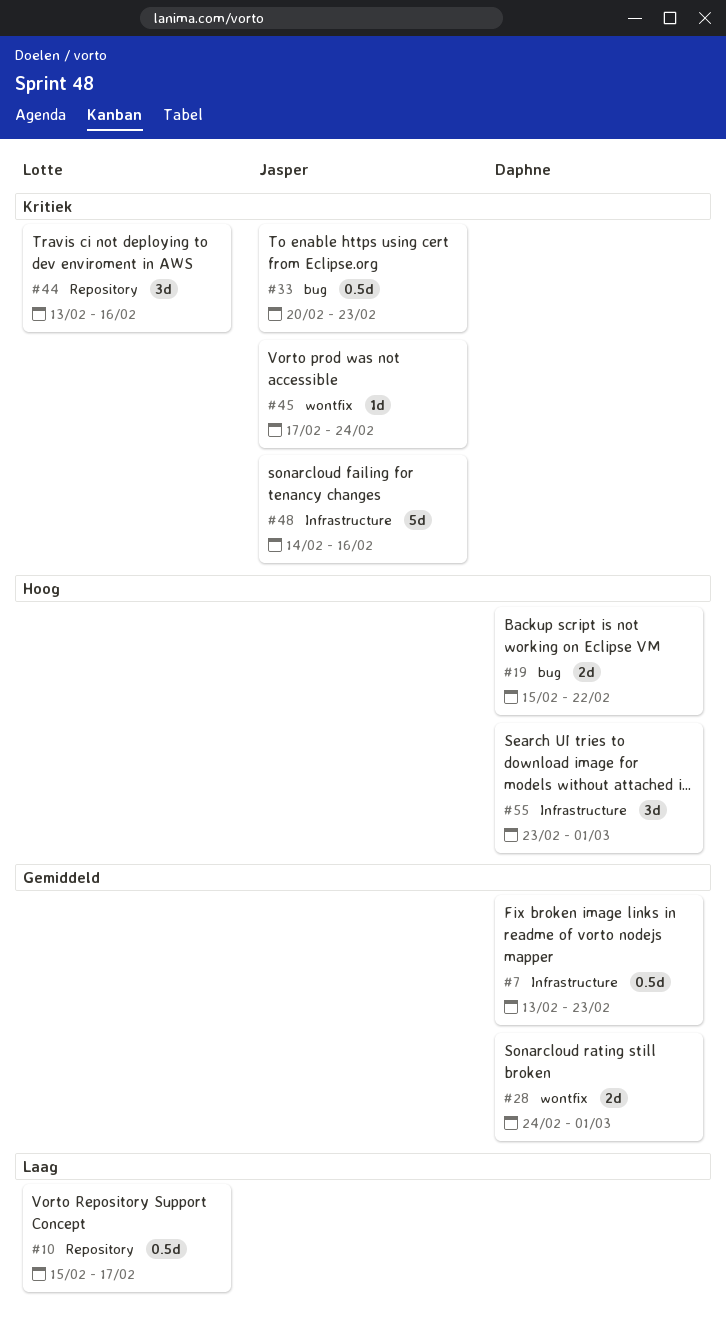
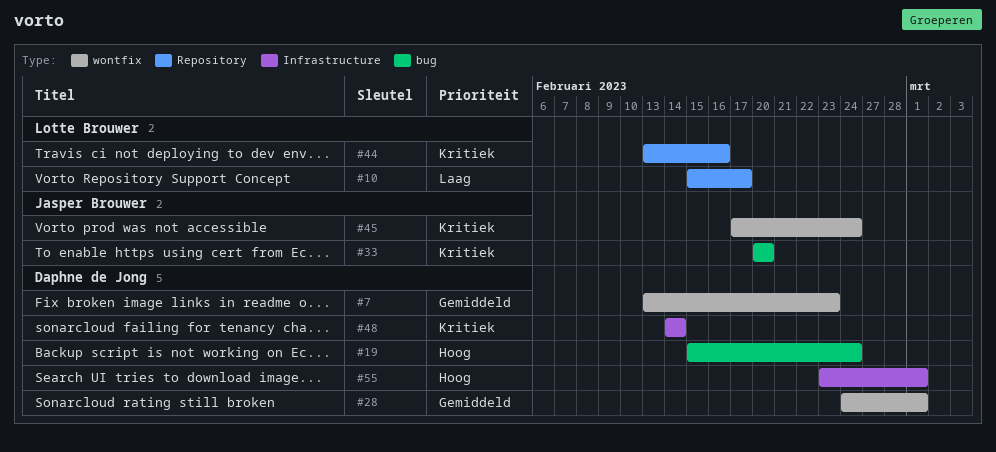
#7, label: Infrastructure -> wontfix
#19, due: Feb 22 -> Feb 24
#33, due: Feb 23 -> Feb 20
#48, owner: Jasper Brouwer -> Daphne de Jong
#48, due: Feb 16 -> Feb 14

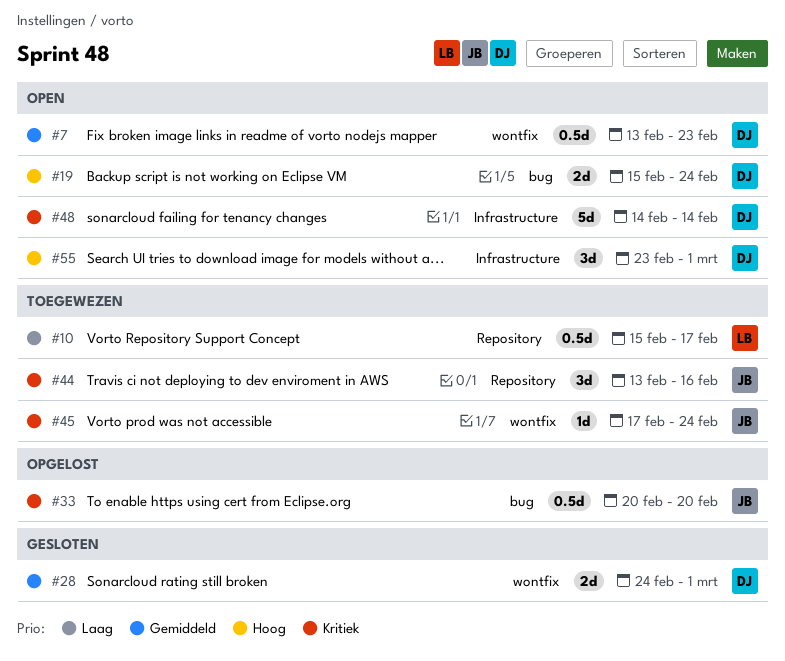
#44, owner: Lotte Brouwer -> Jasper Brouwer

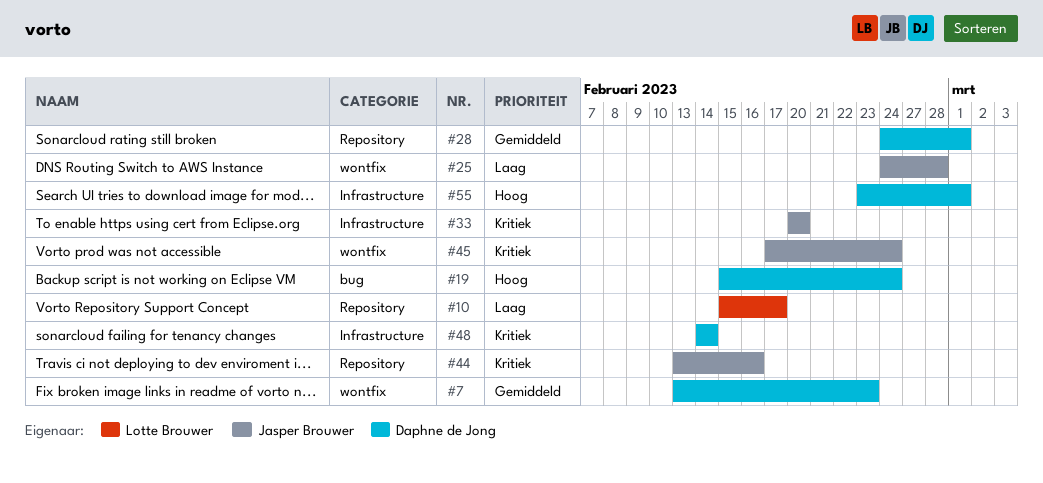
#25: none -> present
#28, label: wontfix -> Repository
#33, label: bug -> Infrastructure

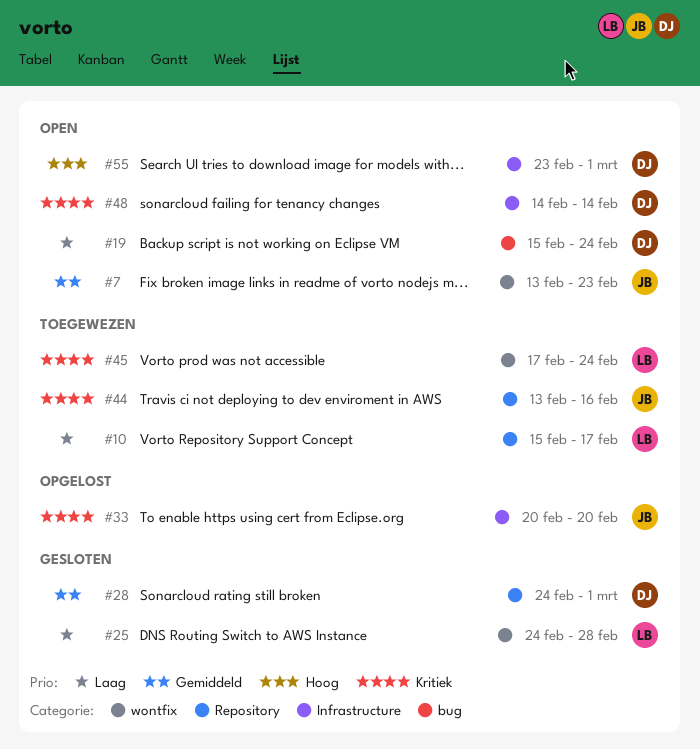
#7, owner: Daphne de Jong -> Jasper Brouwer
#19, priority: Hoog -> Laag
#25, owner: Jasper Brouwer -> Lotte Brouwer
#45, owner: Jasper Brouwer -> Lotte Brouwer

